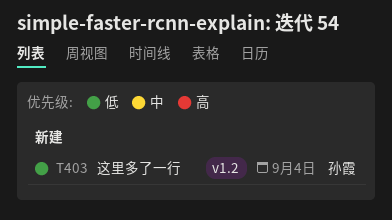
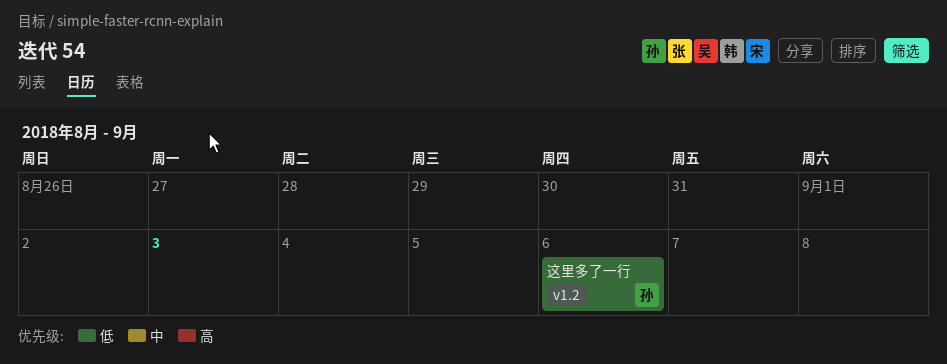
这里多了一行, due: Sep 4 -> Sep 6

